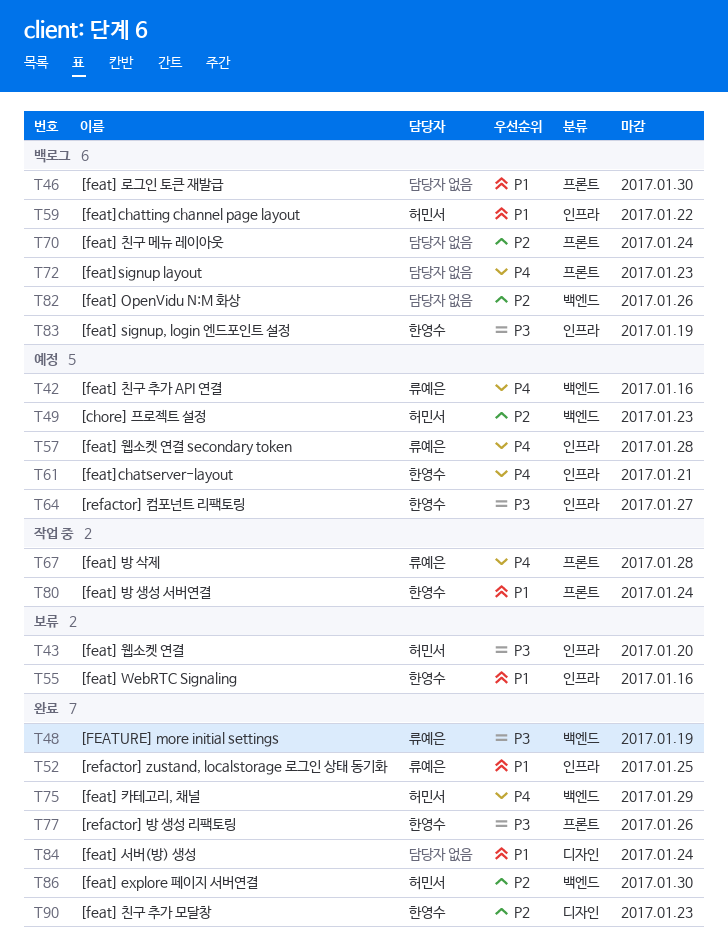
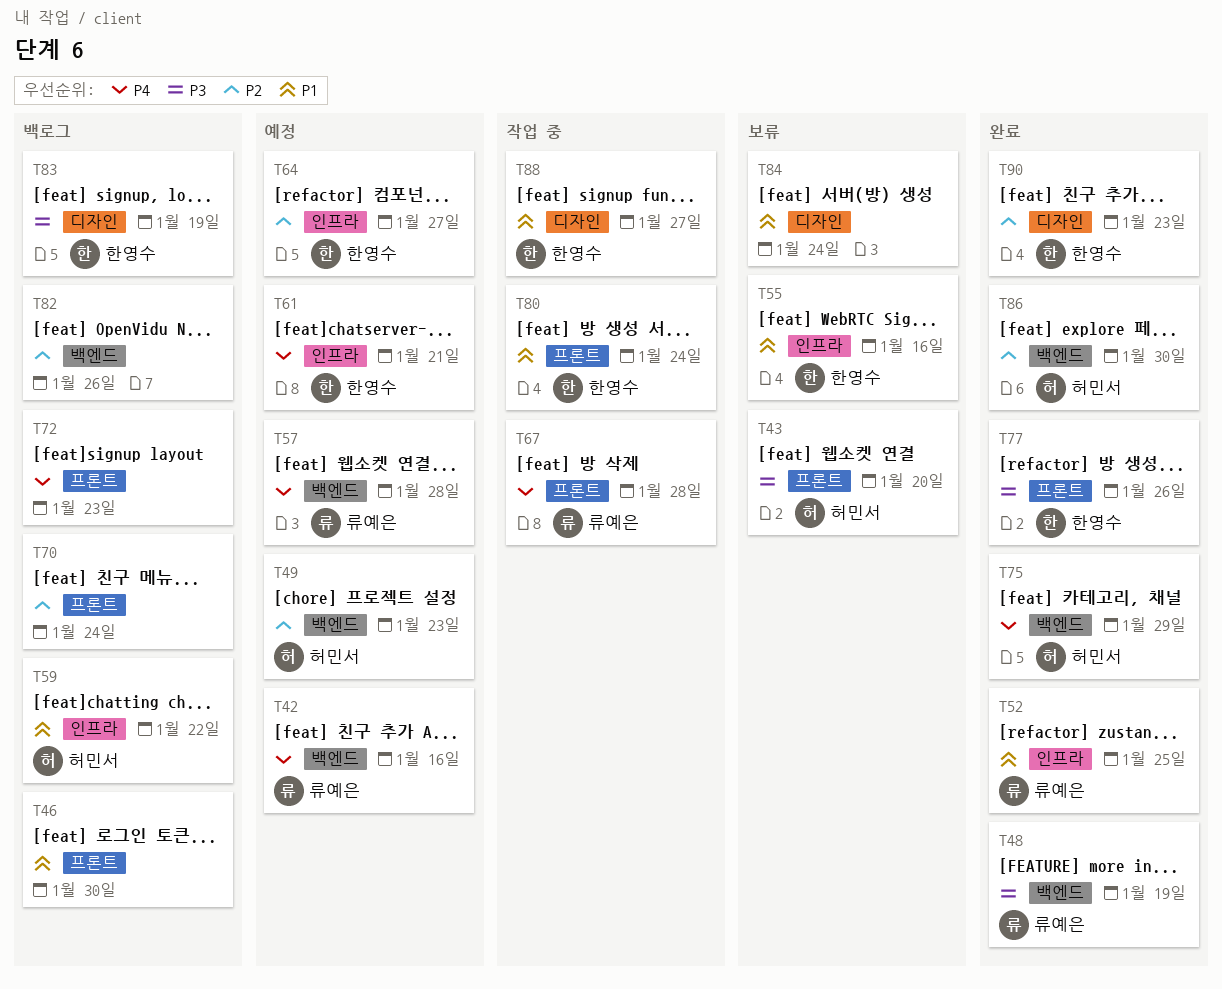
T43, label: 인프라 -> 프론트
T57, label: 인프라 -> 백엔드
T64, priority: P3 -> P2
T83, label: 인프라 -> 디자인
T84, status: 완료 -> 보류
T88: none -> present

